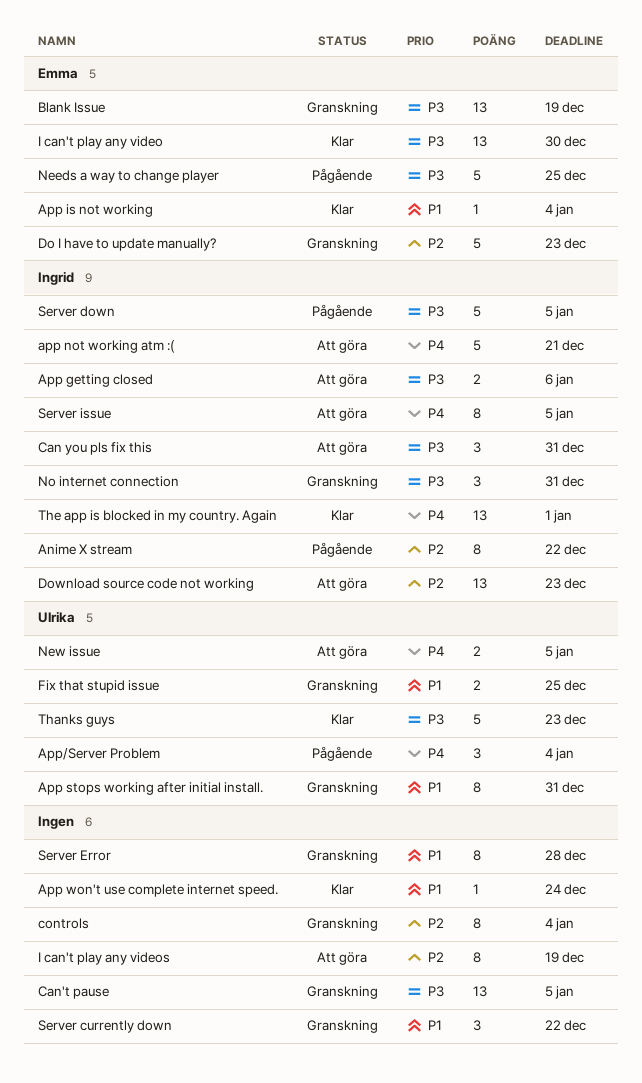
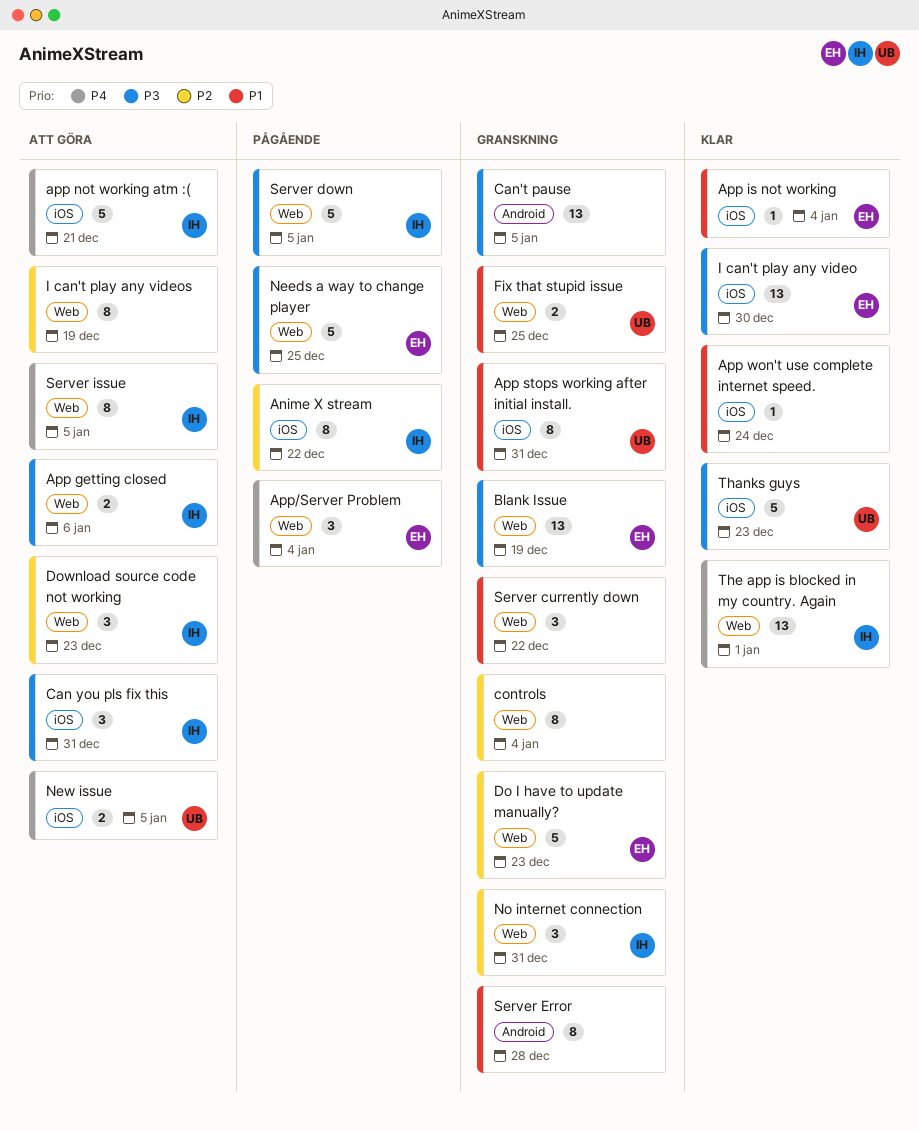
App/Server Problem, owner: Ulrika -> Emma
Download source code not working, estimate: 13 -> 3
No internet connection, priority: P3 -> P2

